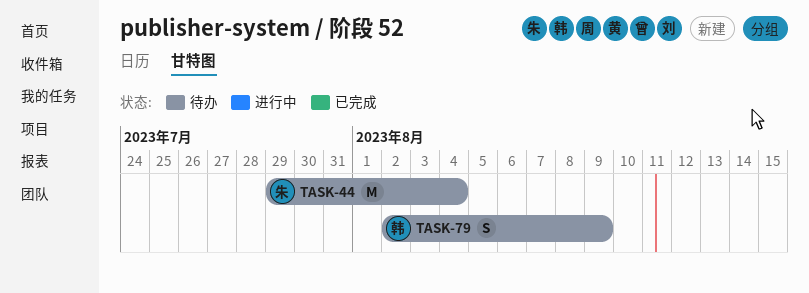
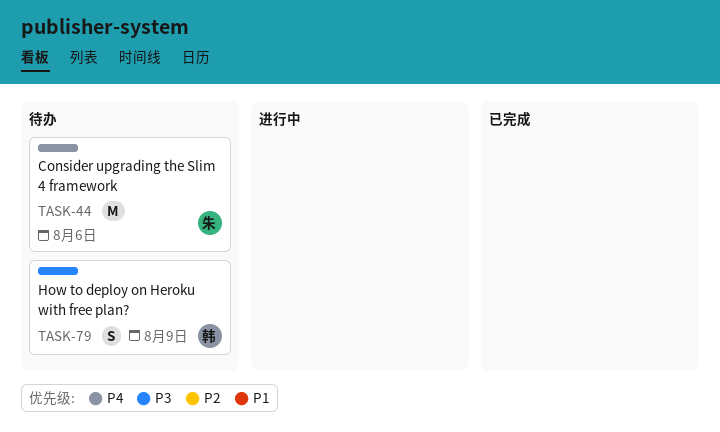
TASK-44, due: Aug 4 -> Aug 6

